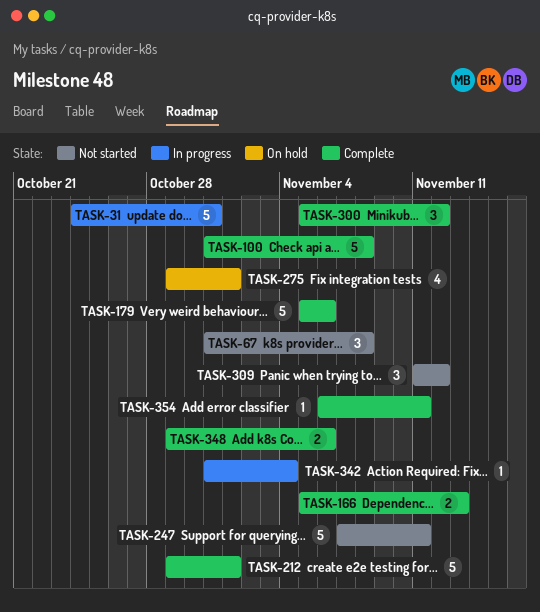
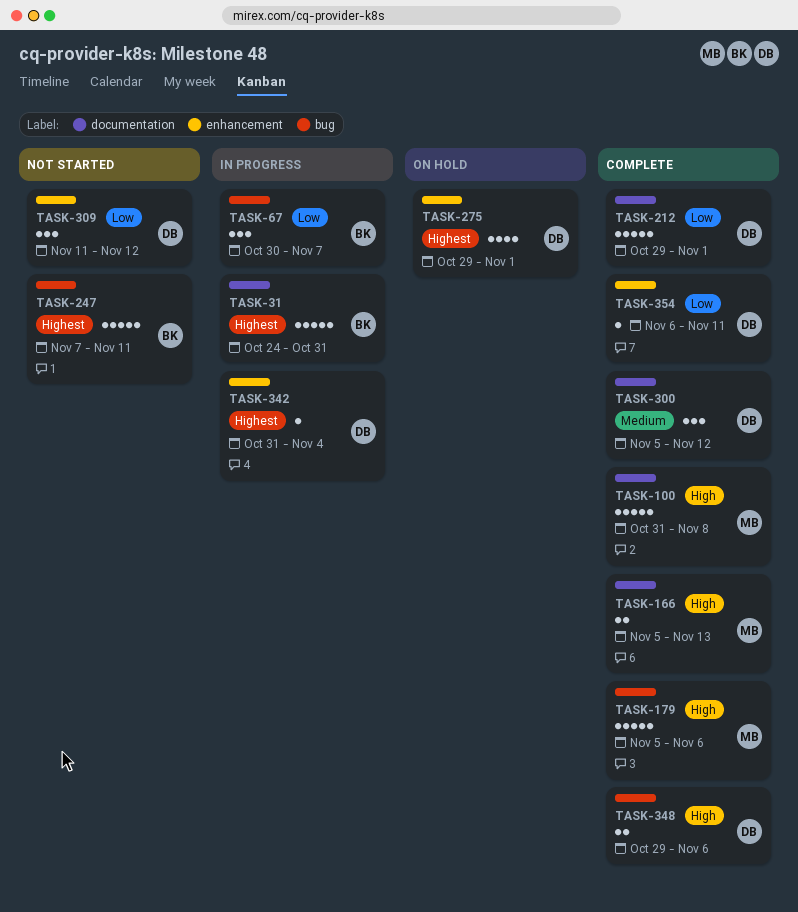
TASK-67, status: Not started -> In progress
TASK-67, start: Oct 31 -> Oct 30
TASK-67, due: Nov 8 -> Nov 7

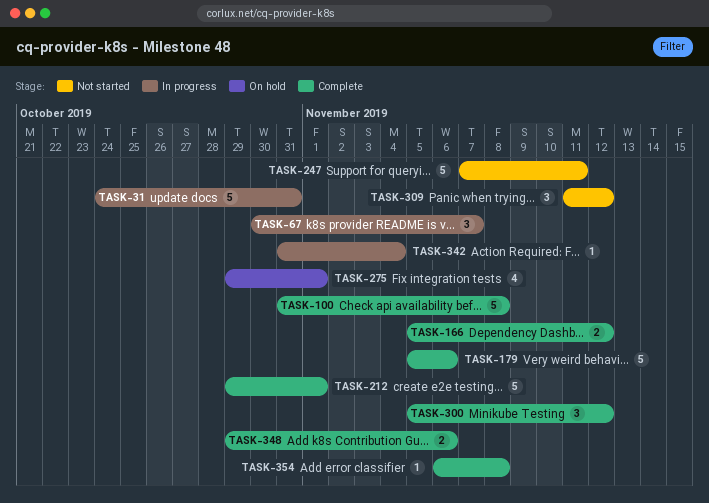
TASK-166, due: Nov 13 -> Nov 12
TASK-354, due: Nov 11 -> Nov 8

